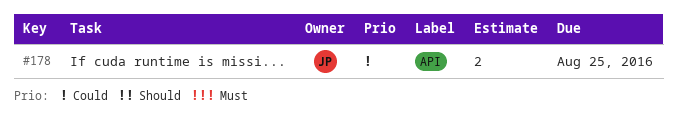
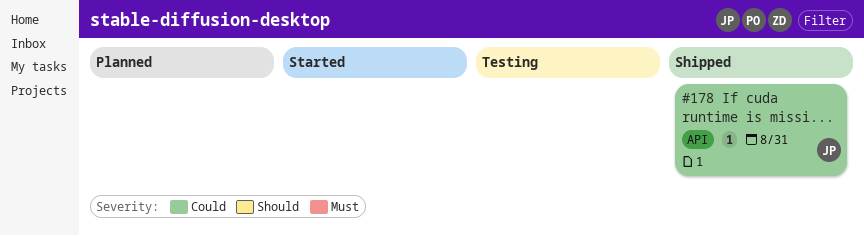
#178, estimate: 2 -> 1
#178, due: Aug 25 -> Aug 31

